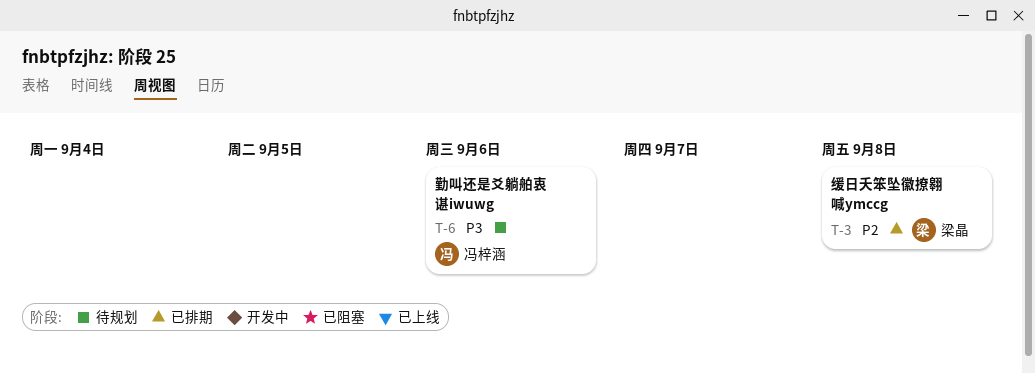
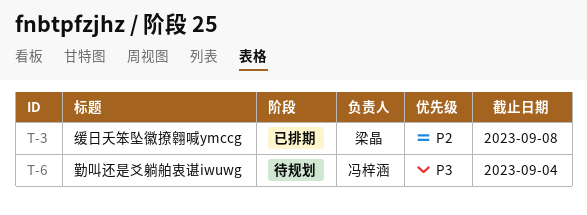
T-6, due: Sep 6 -> Sep 4

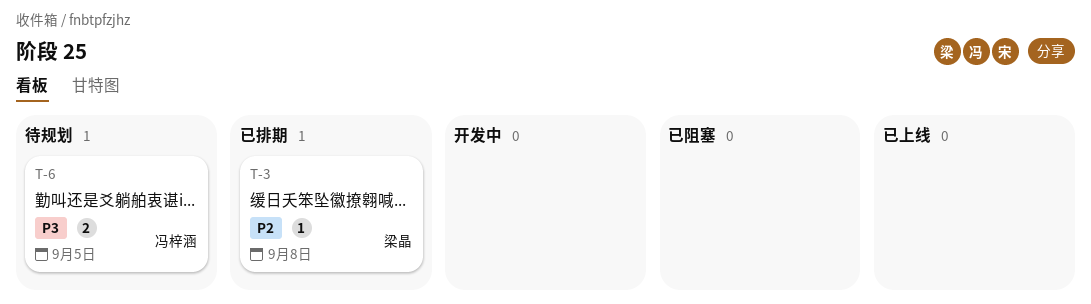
T-6, due: Sep 4 -> Sep 5

